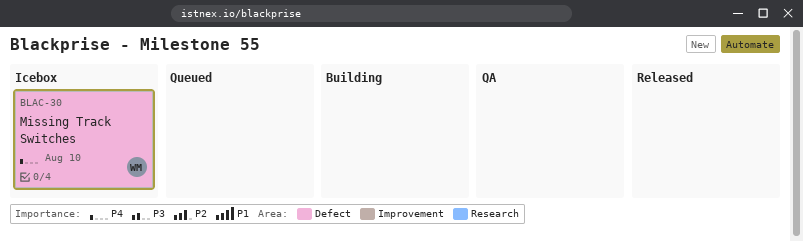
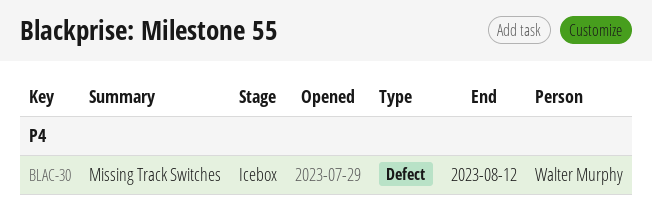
BLAC-30, due: Aug 10 -> Aug 12

